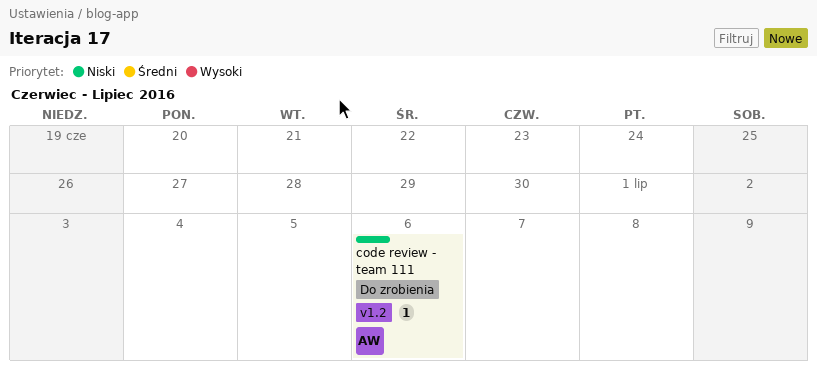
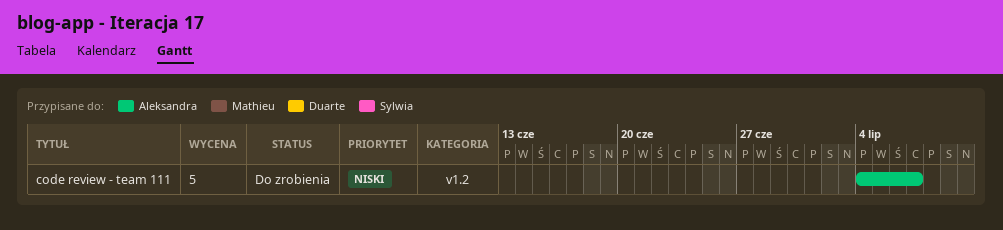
code review - team 111, estimate: 1 -> 5
code review - team 111, due: Jul 6 -> Jul 7

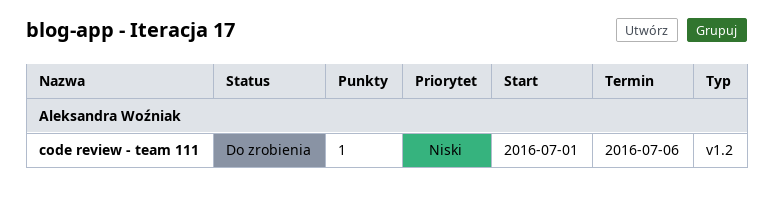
code review - team 111, estimate: 5 -> 1
code review - team 111, start: Jul 4 -> Jul 1
code review - team 111, due: Jul 7 -> Jul 6

